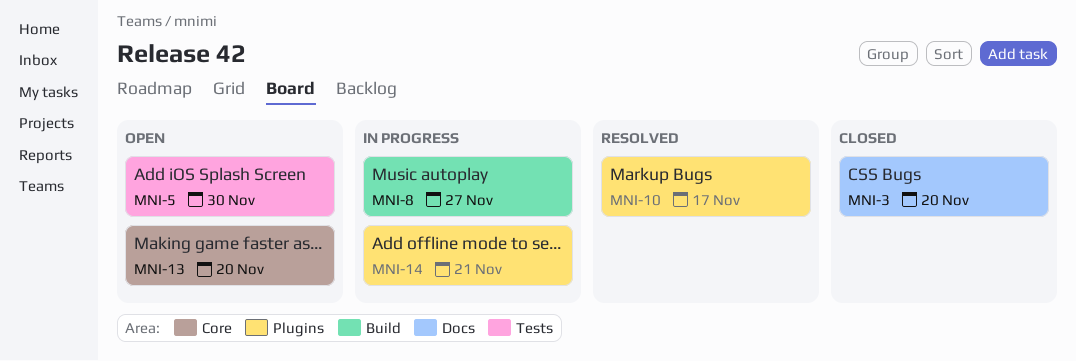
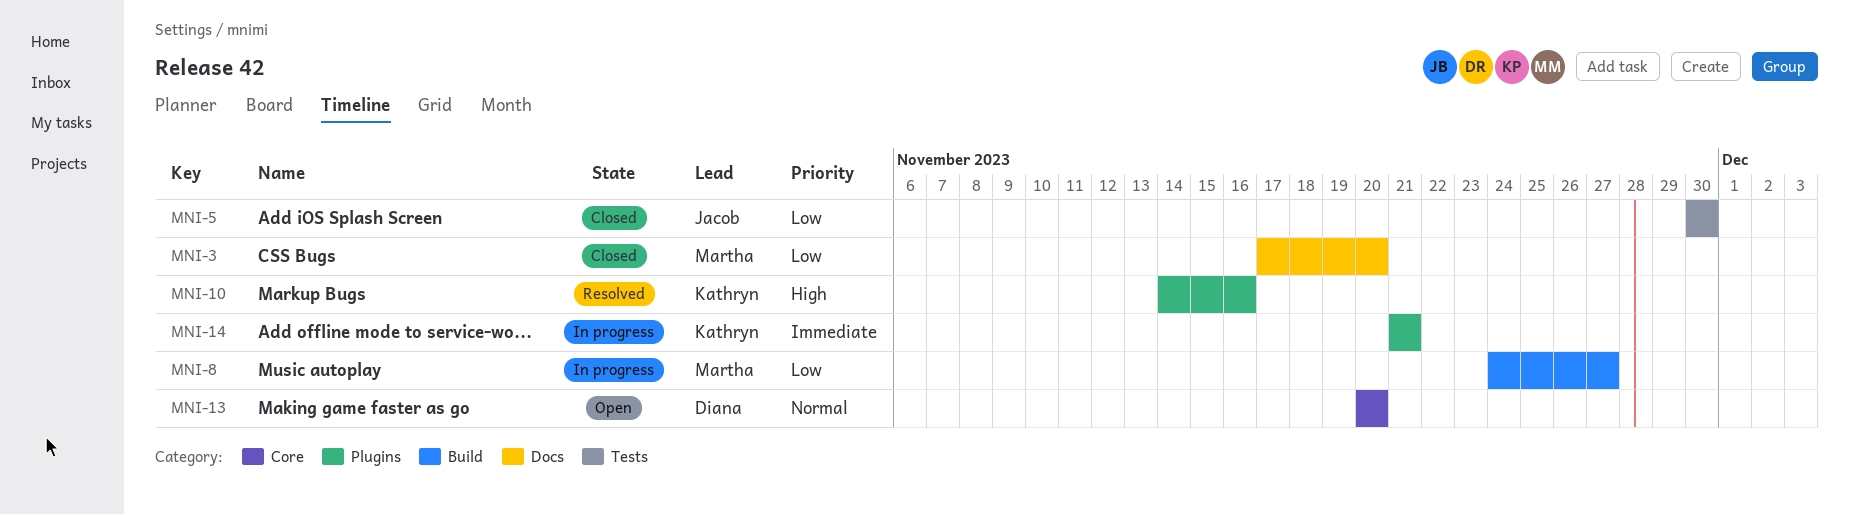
MNI-5, status: Open -> Closed
MNI-10, due: Nov 17 -> Nov 16

